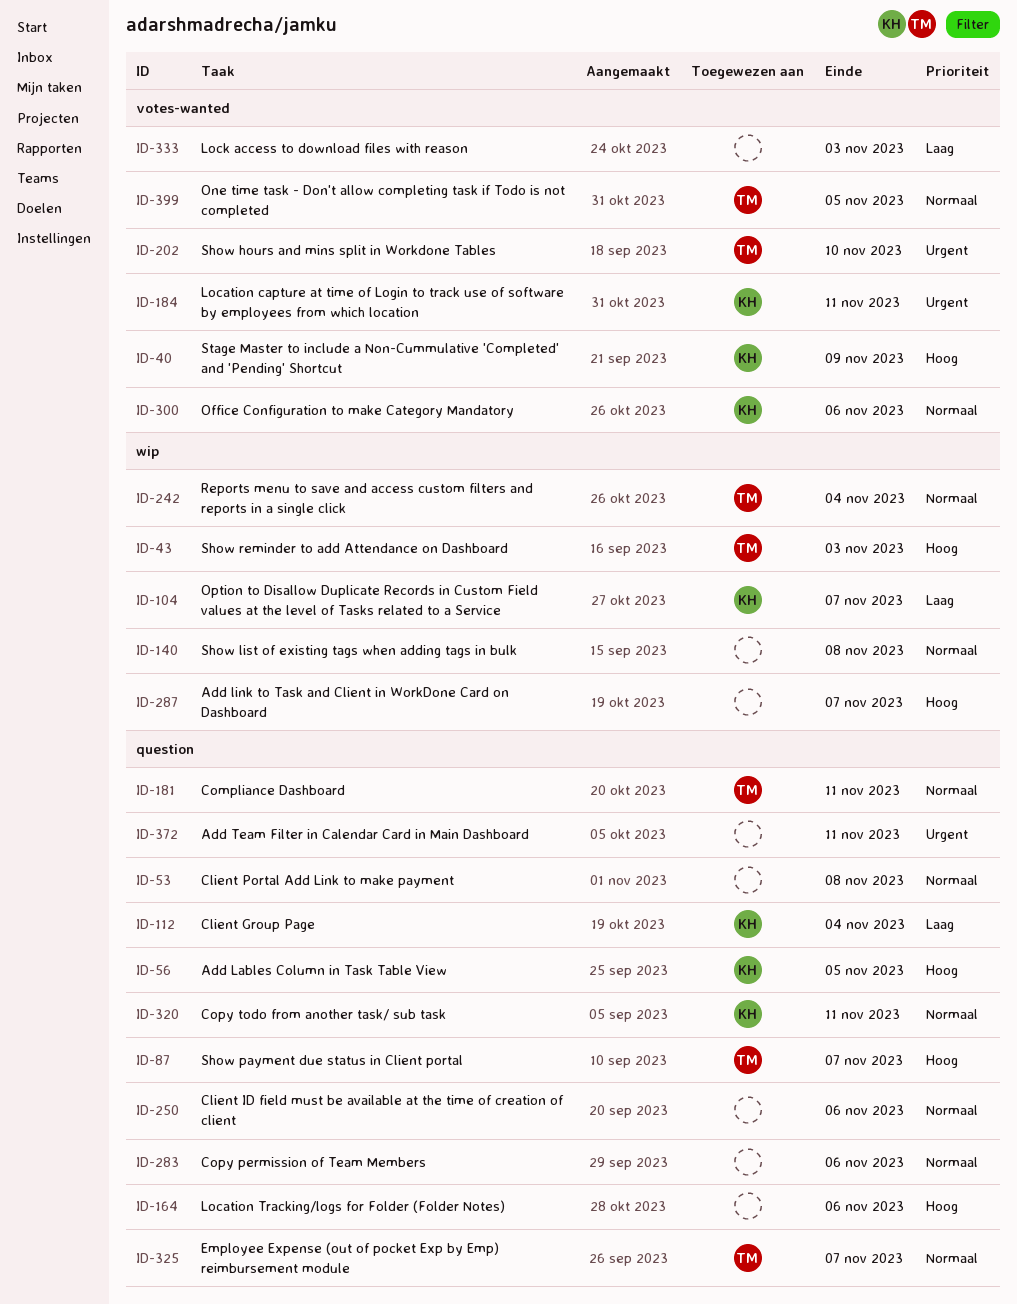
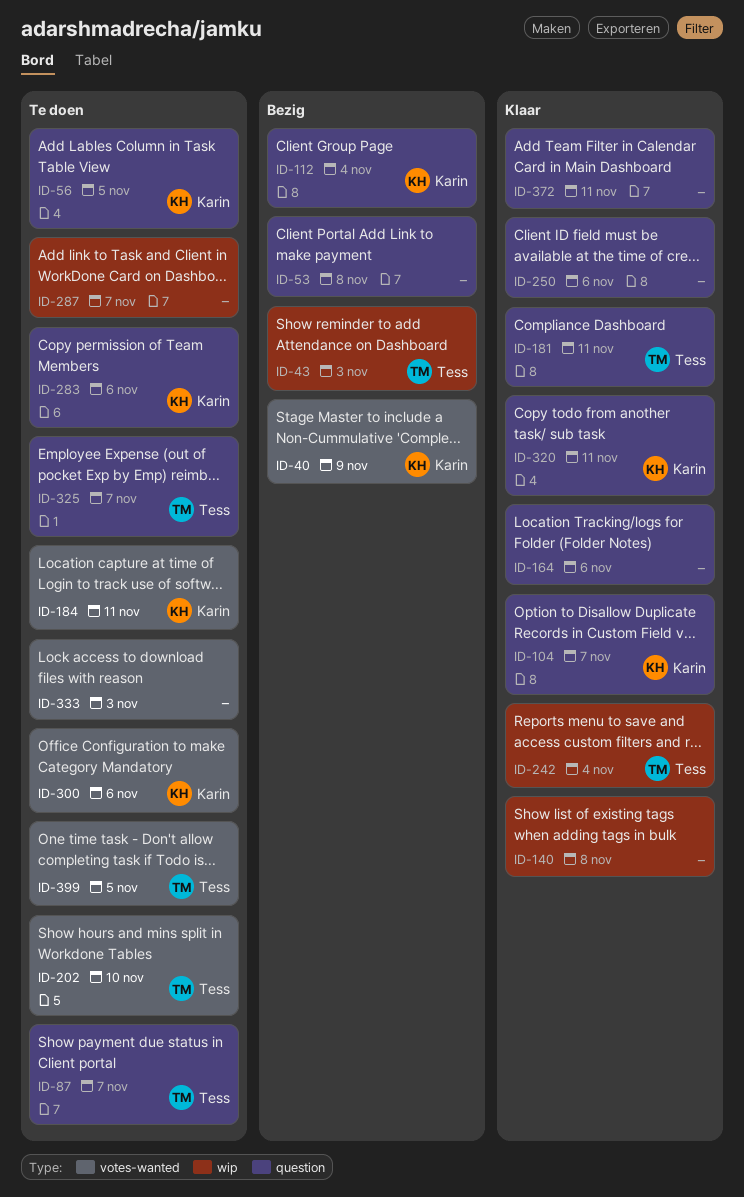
ID-104, label: wip -> question
ID-283, owner: none -> Karin

